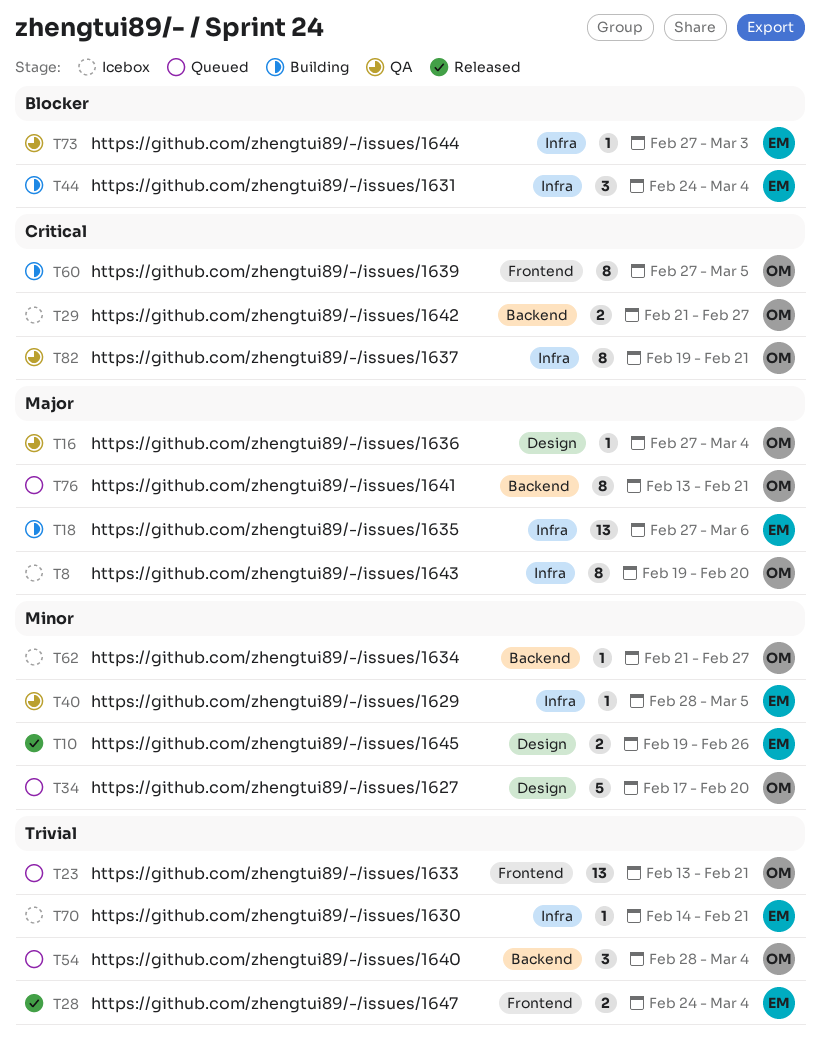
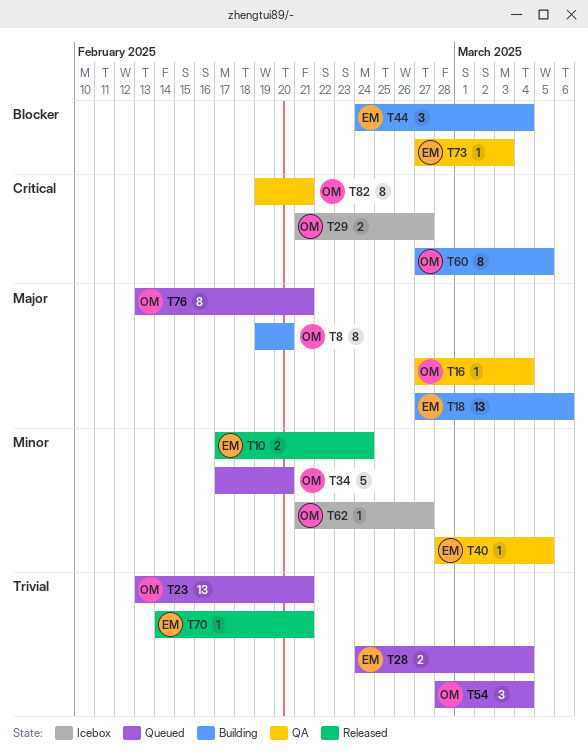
T8, status: Icebox -> Building
T10, start: Feb 19 -> Feb 17
T10, due: Feb 26 -> Feb 24
T28, status: Released -> Queued
T70, status: Icebox -> Released

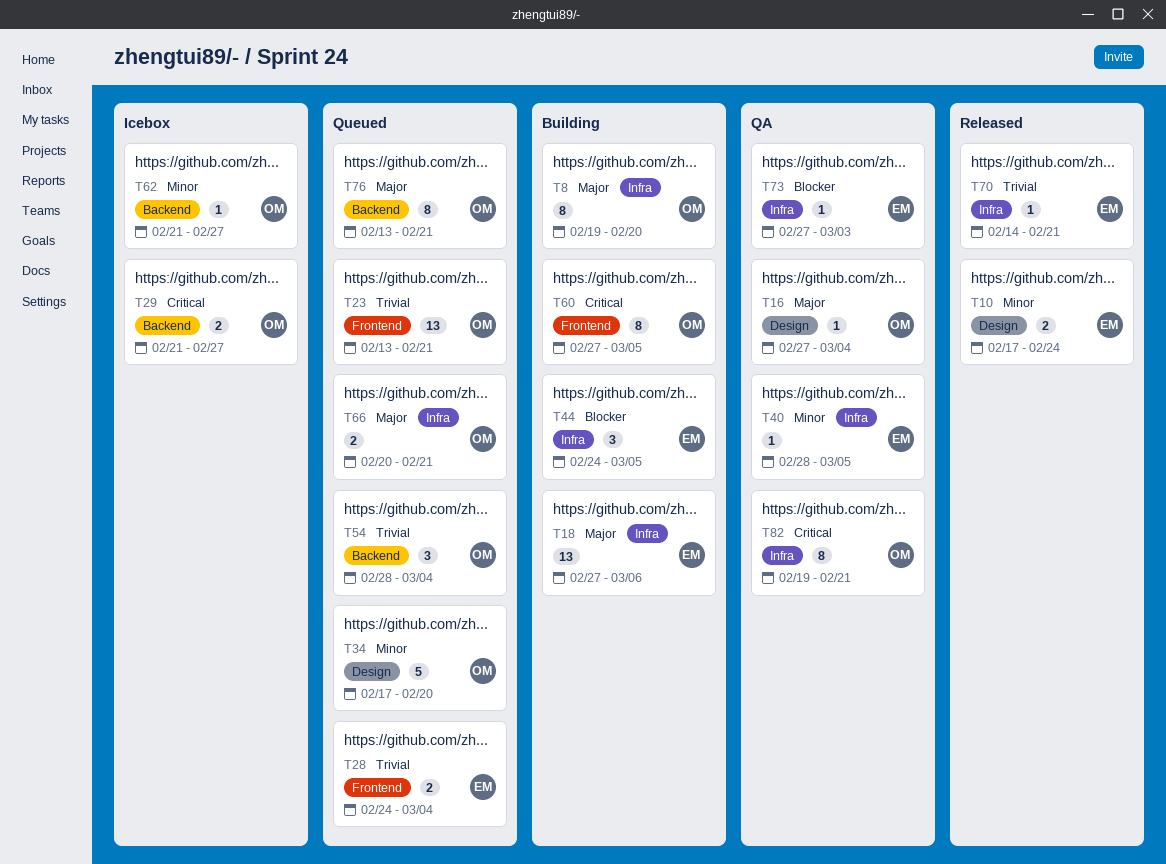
T44, due: Mar 4 -> Mar 5
T66: none -> present

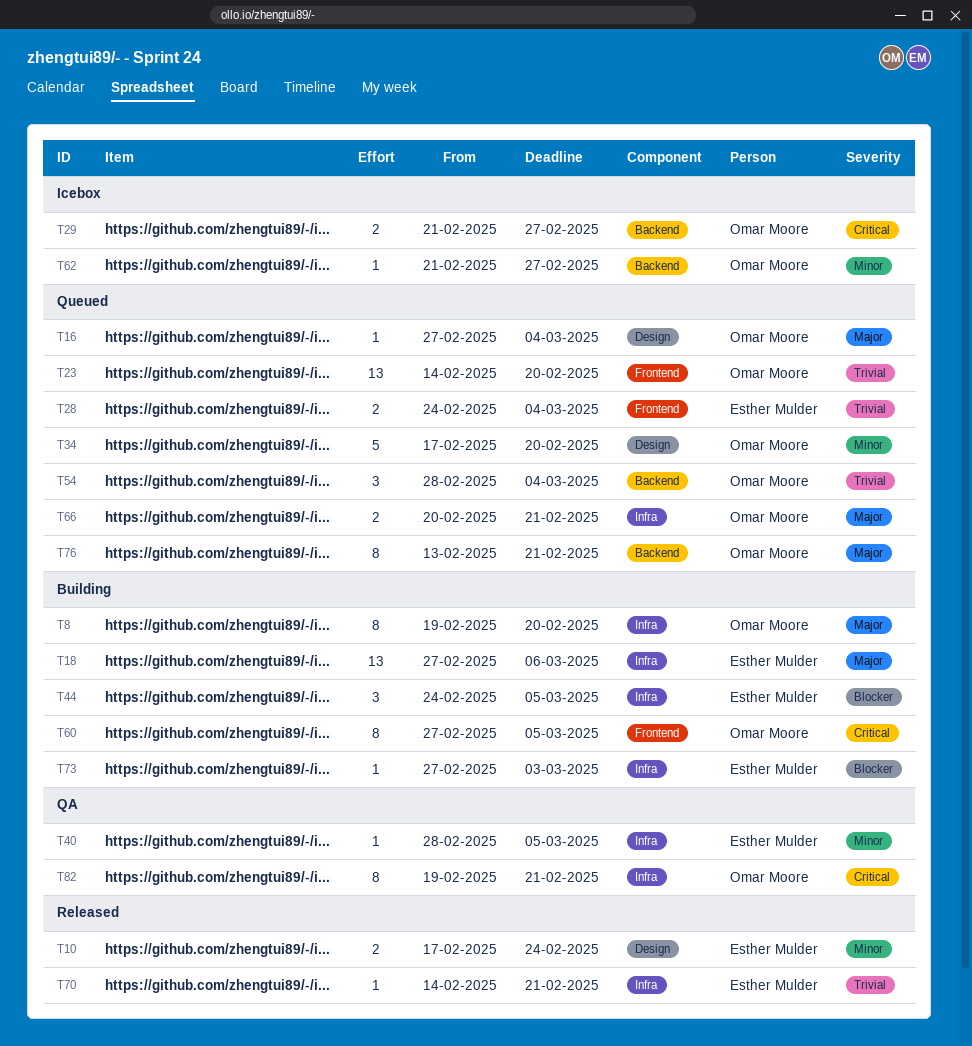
T16, status: QA -> Queued
T23, start: Feb 13 -> Feb 14
T23, due: Feb 21 -> Feb 20
T73, status: QA -> Building

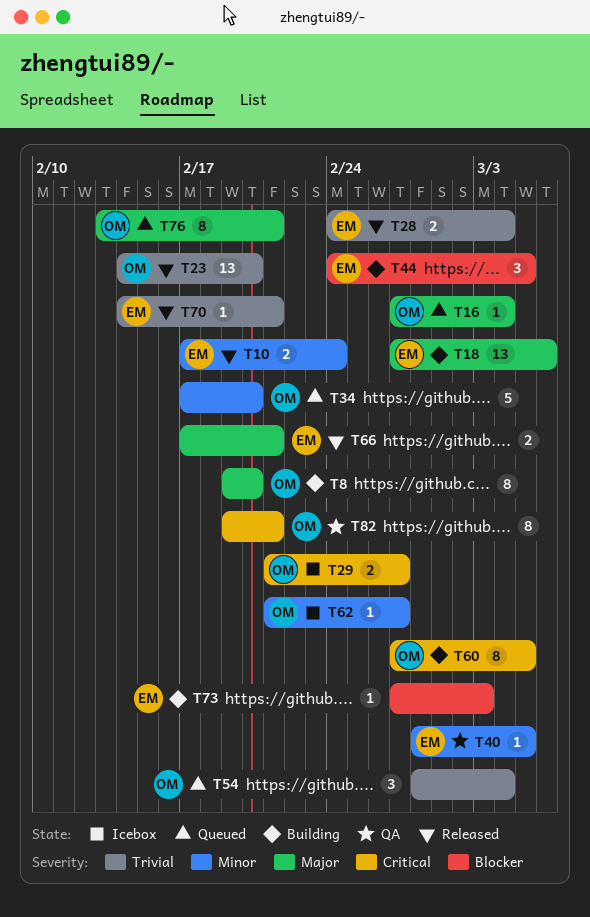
T23, status: Queued -> Released
T28, status: Queued -> Released
T66, status: Queued -> Released
T66, owner: Omar Moore -> Esther Mulder
T66, start: Feb 20 -> Feb 17

